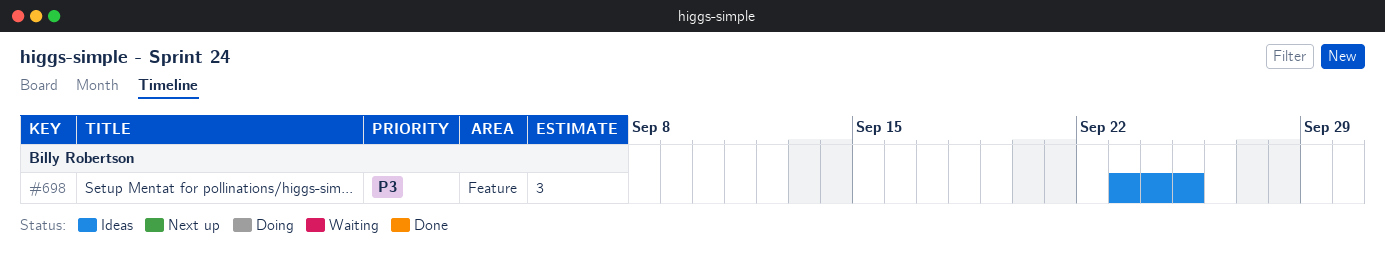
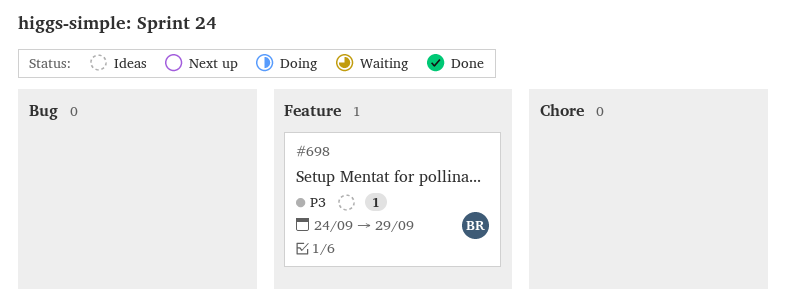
#698, estimate: 3 -> 1
#698, start: Sep 23 -> Sep 24
#698, due: Sep 25 -> Sep 29

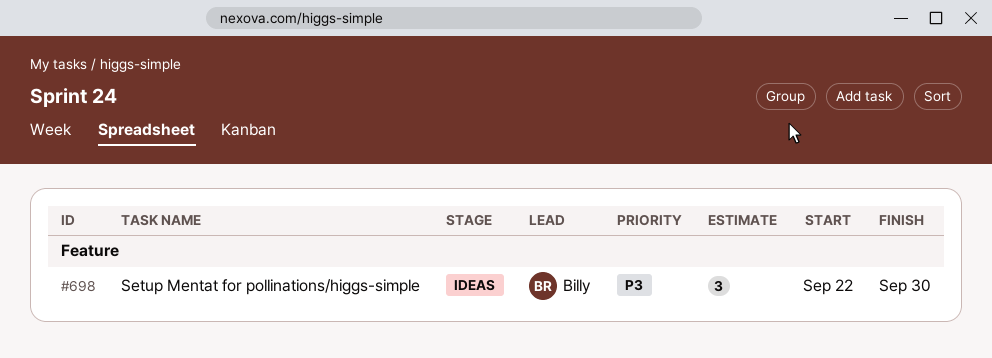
#698, estimate: 1 -> 3
#698, start: Sep 24 -> Sep 22
#698, due: Sep 29 -> Sep 30

